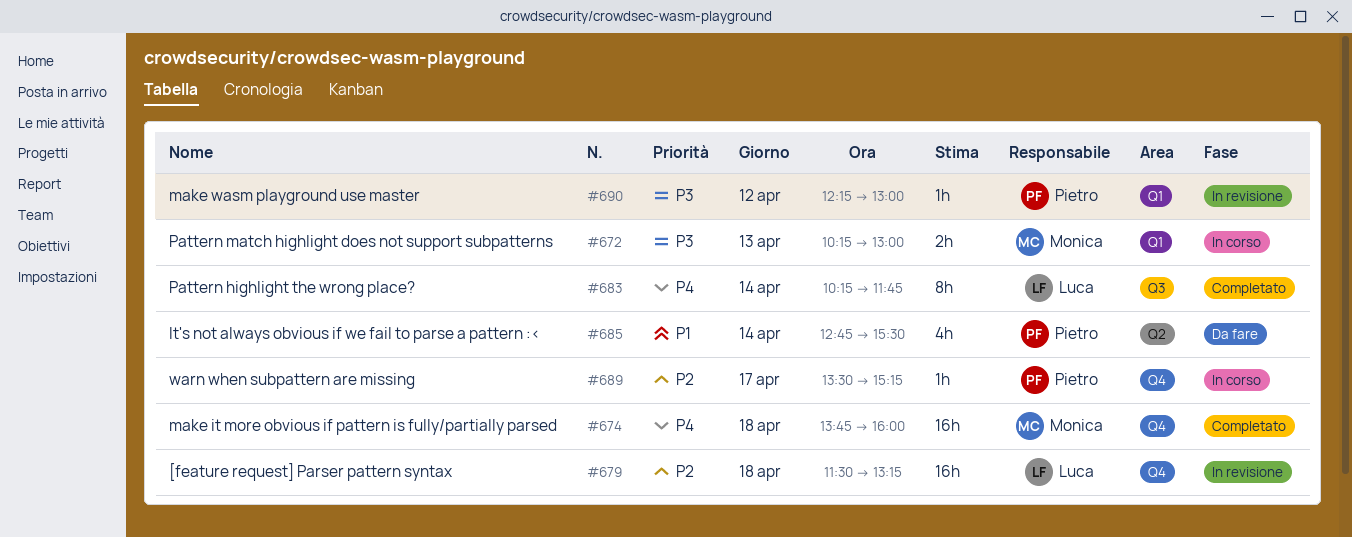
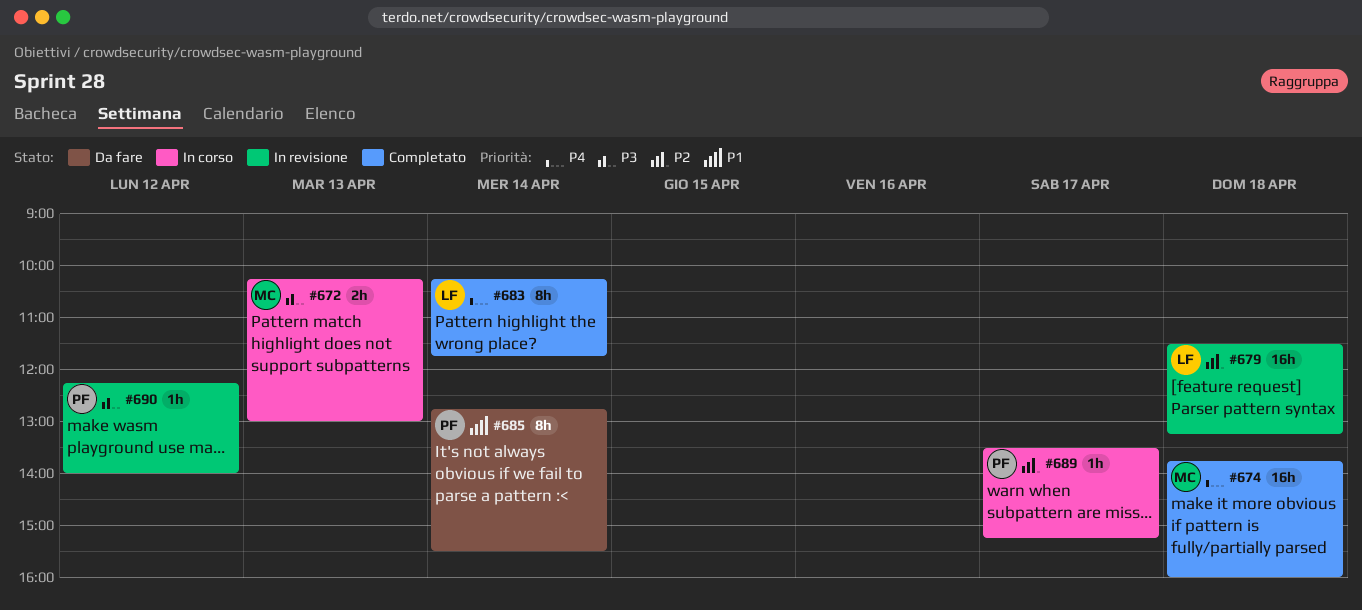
#685, estimate: 4h -> 8h
#690, ends: 13:00 -> 14:00

